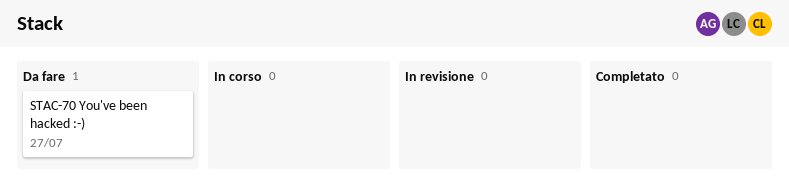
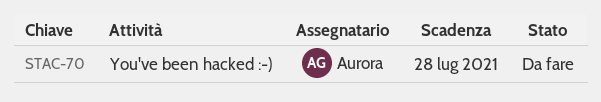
STAC-70, due: Jul 27 -> Jul 28

